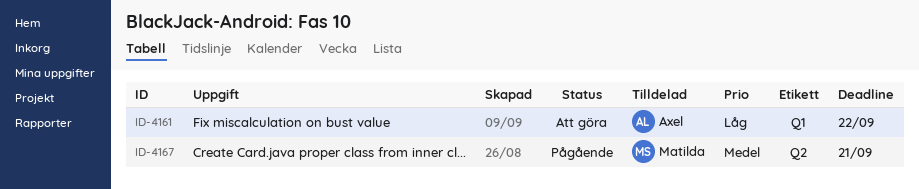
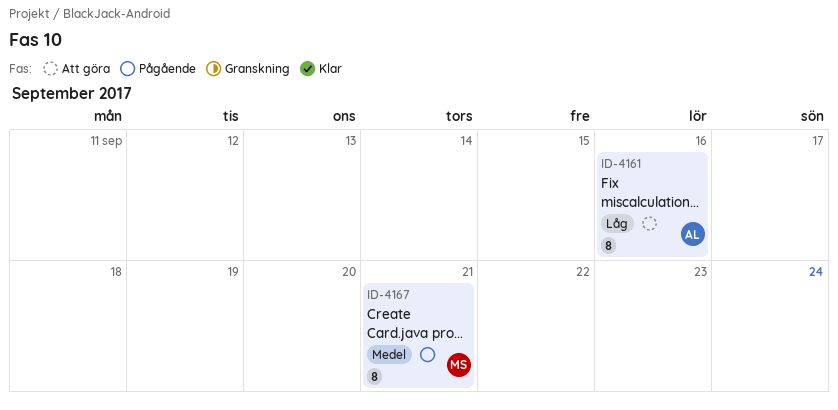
ID-4161, due: Sep 22 -> Sep 16

